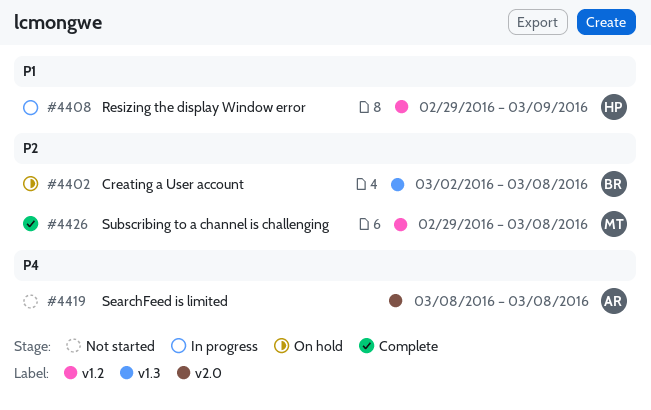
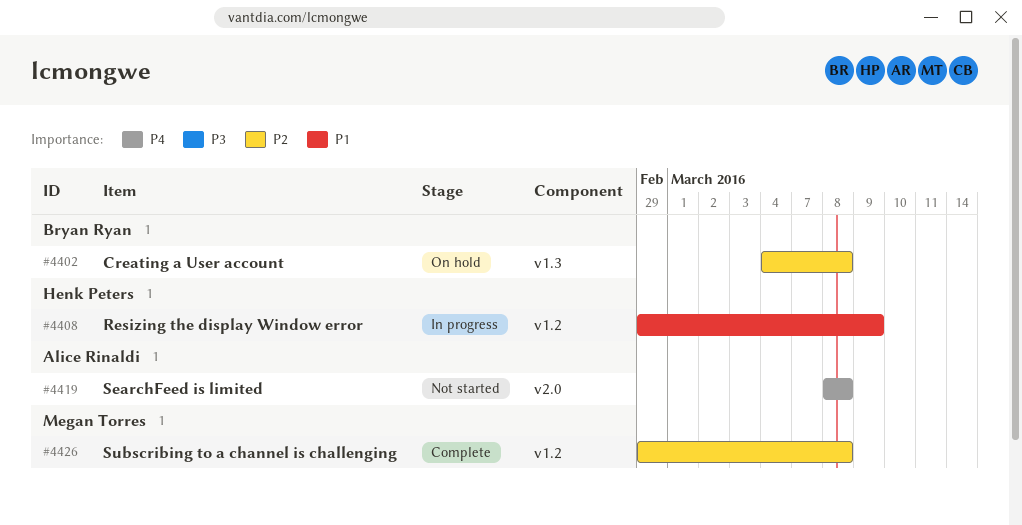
#4402, start: Mar 2 -> Mar 4

